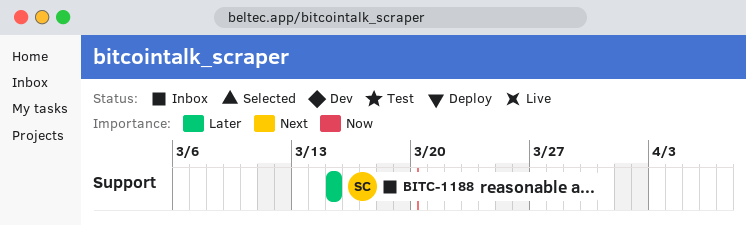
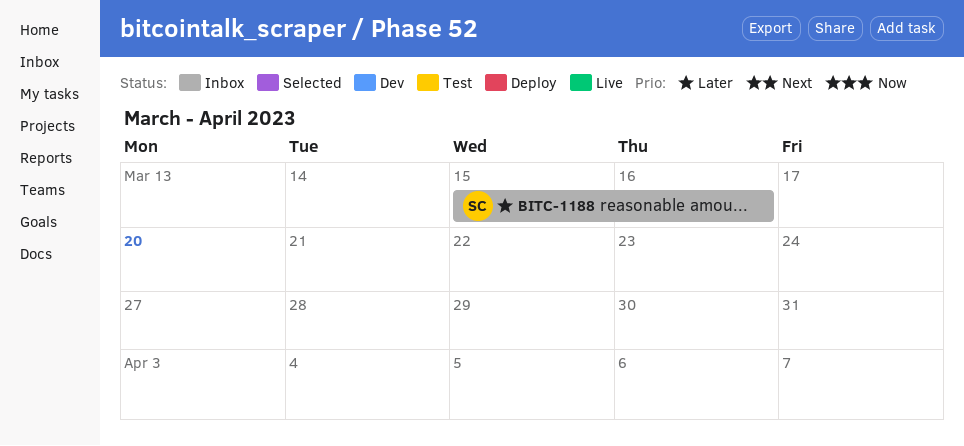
BITC-1188, due: Mar 15 -> Mar 16

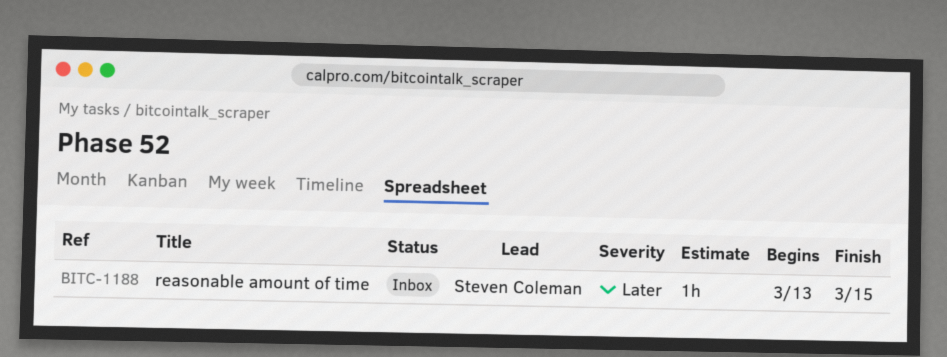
BITC-1188, start: Mar 15 -> Mar 13
BITC-1188, due: Mar 16 -> Mar 15

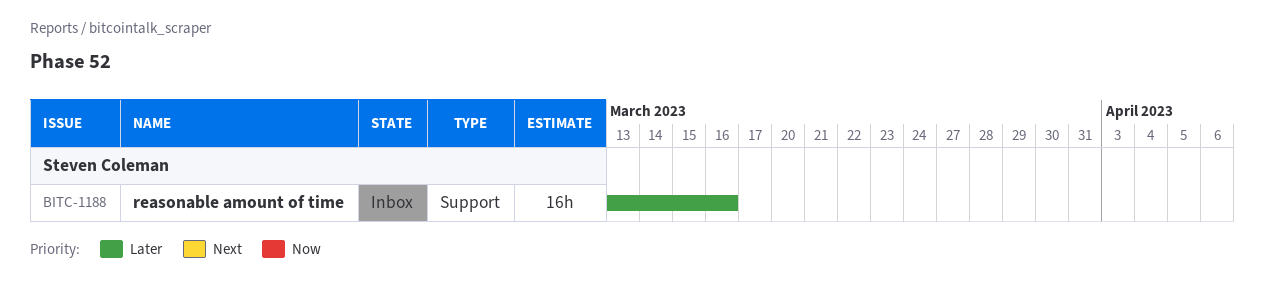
BITC-1188, estimate: 1h -> 16h
BITC-1188, due: Mar 15 -> Mar 16

